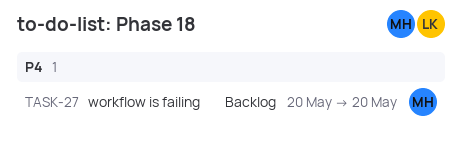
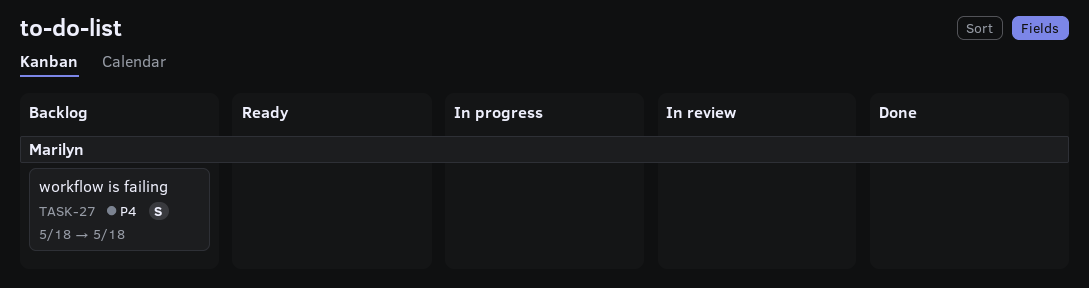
TASK-27, start: May 20 -> May 18
TASK-27, due: May 20 -> May 18

